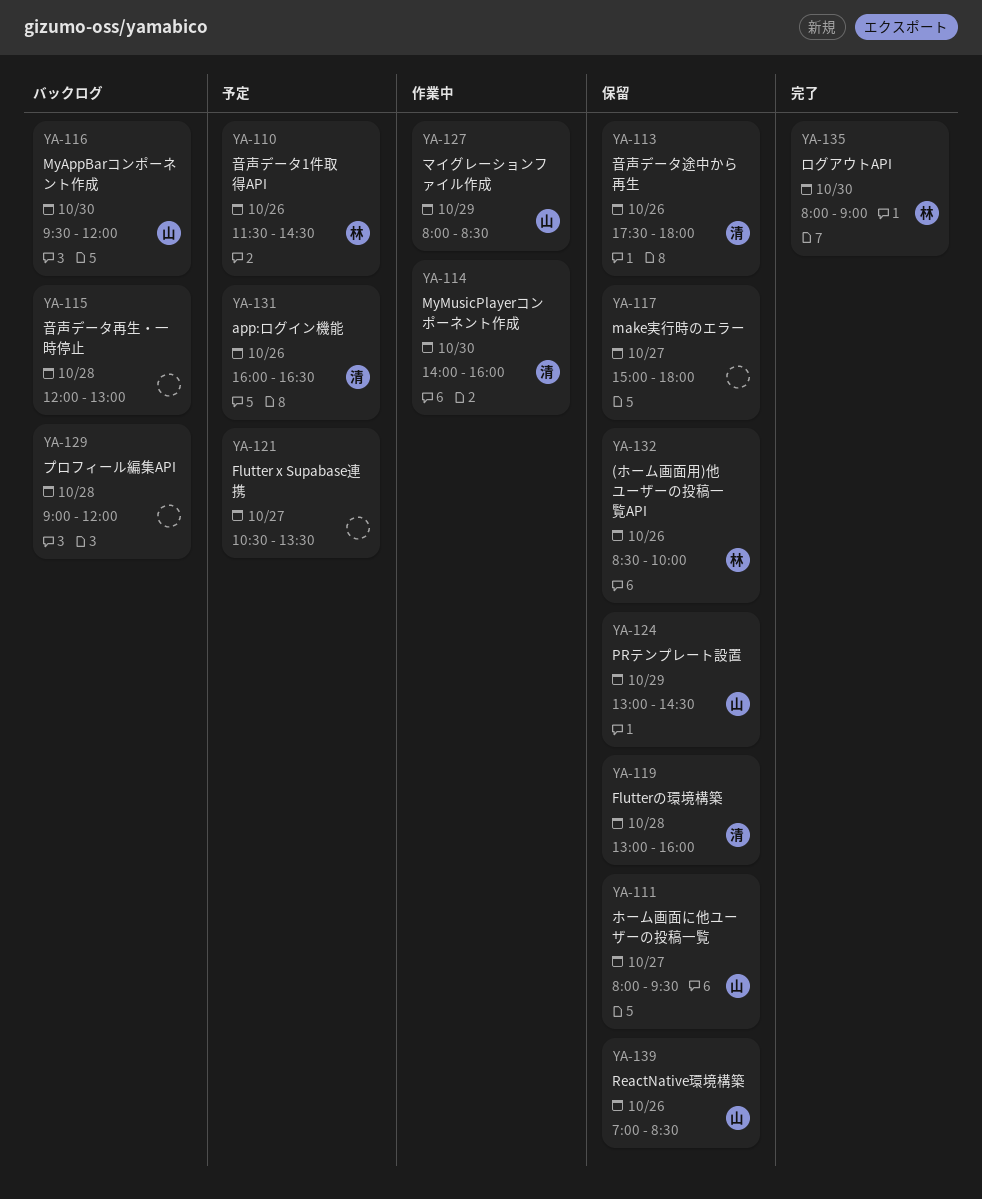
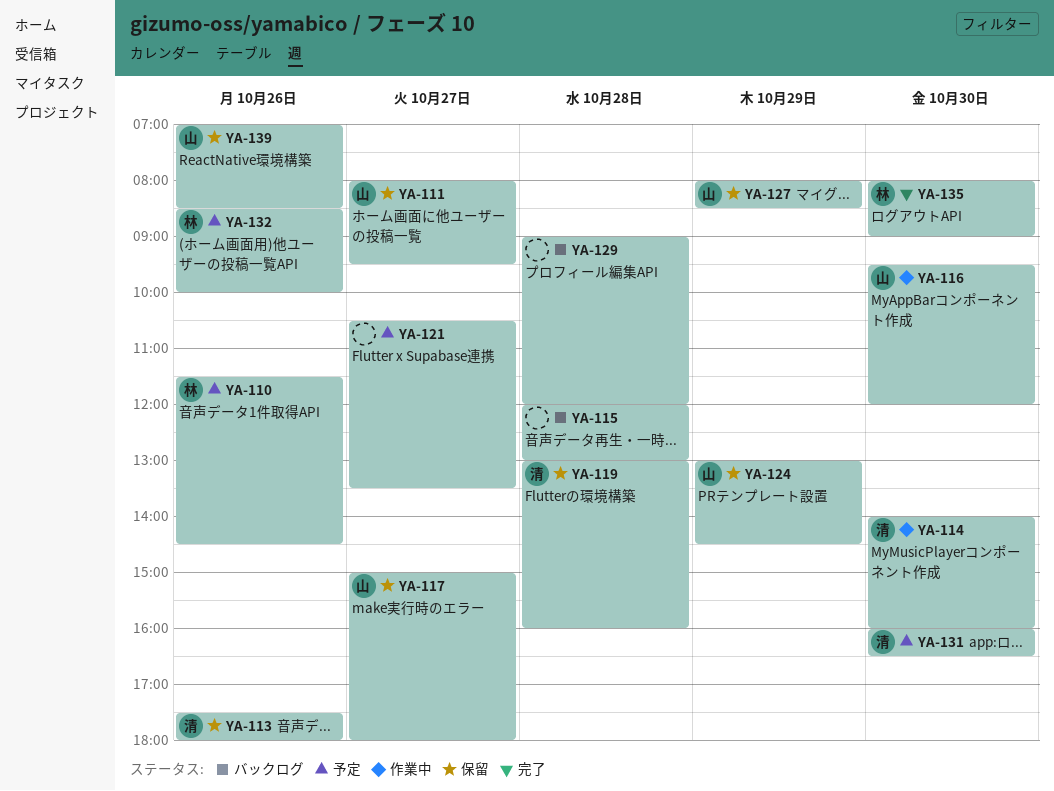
YA-116, status: バックログ -> 作業中
YA-117, owner: none -> 山
YA-127, status: 作業中 -> 保留
YA-131, day: Oct 26 -> Oct 30
YA-132, status: 保留 -> 予定

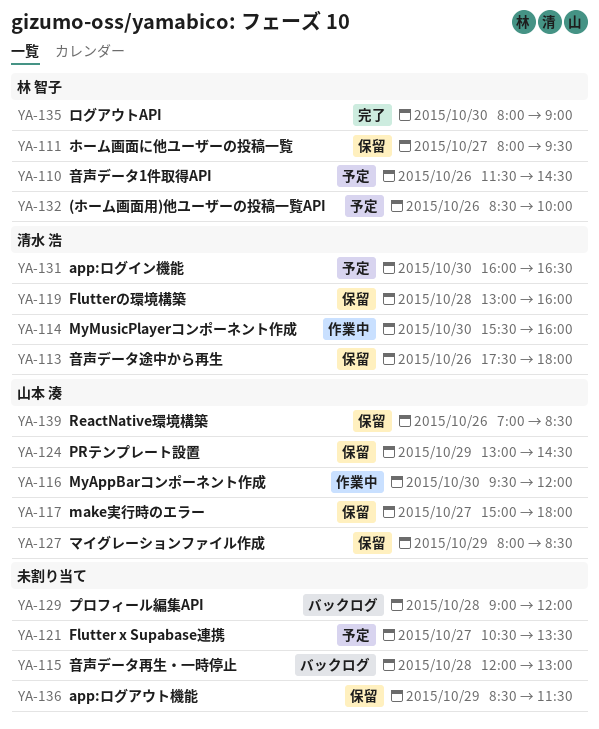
YA-111, owner: 山本 湊 -> 林 智子
YA-114, begins: 14:00 -> 15:30
YA-136: none -> present

